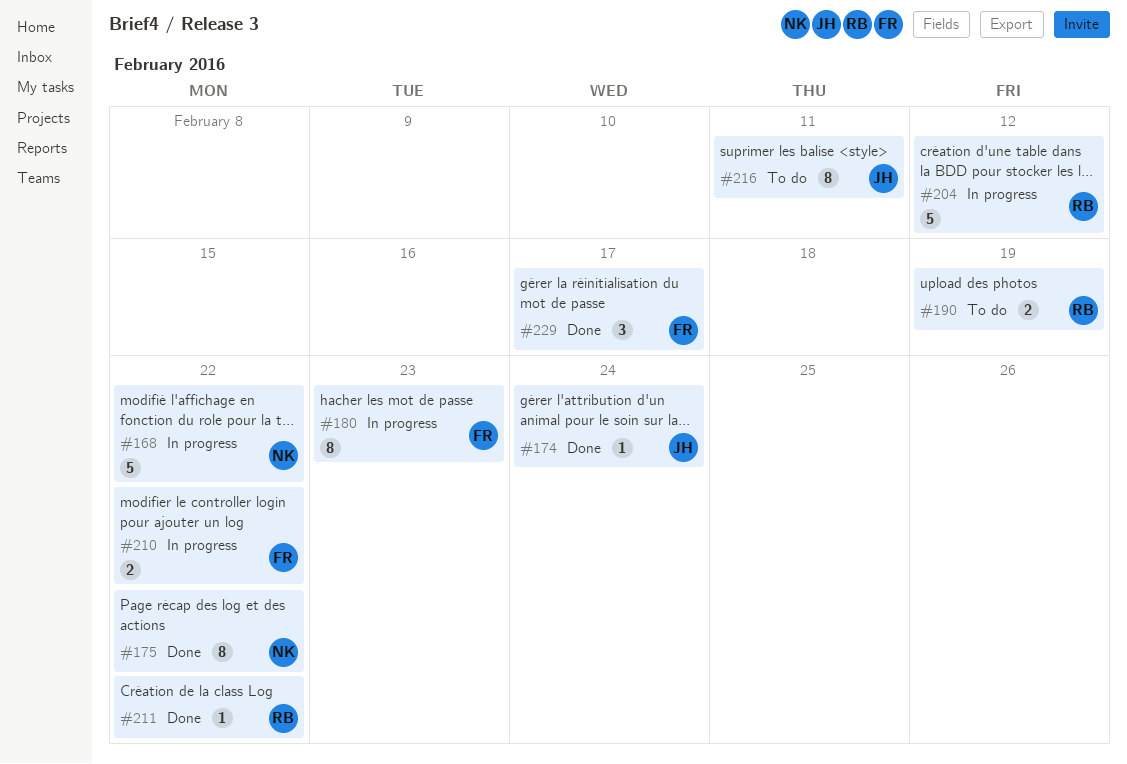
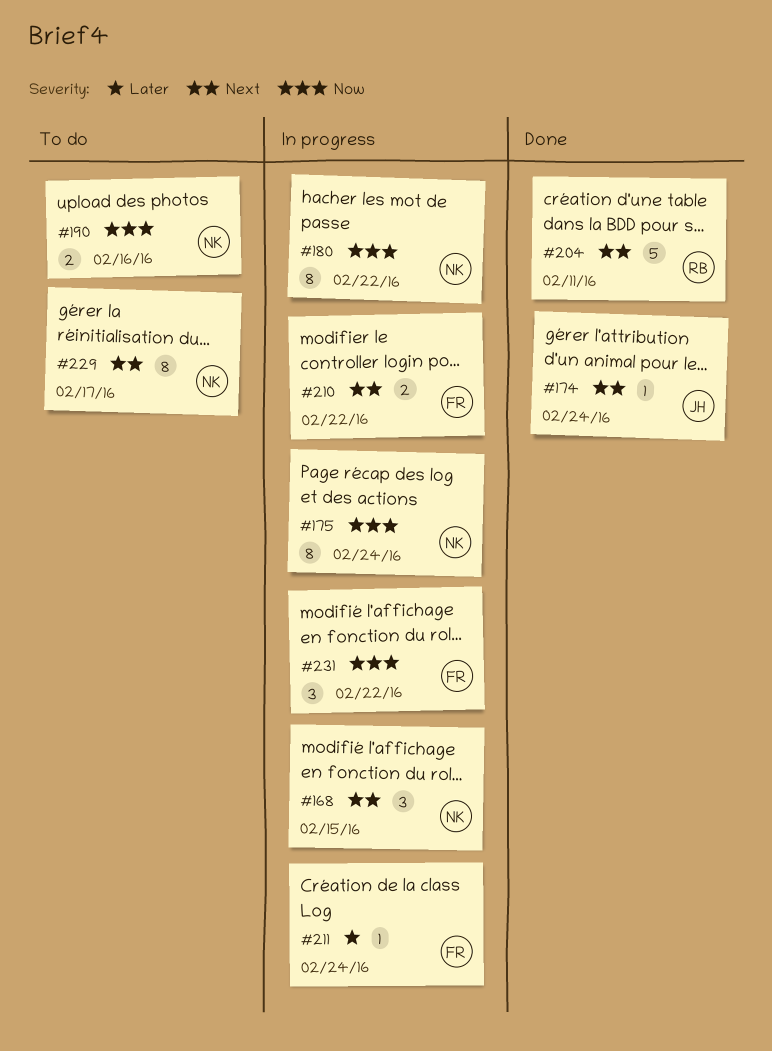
#168, estimate: 5 -> 3
#168, due: Feb 22 -> Feb 15
#175, status: Done -> In progress
#175, due: Feb 22 -> Feb 24
#180, owner: FR -> NK
#180, due: Feb 23 -> Feb 22
#190, owner: RB -> NK
#190, due: Feb 19 -> Feb 16
#204, status: In progress -> Done
#204, due: Feb 12 -> Feb 11
#211, status: Done -> In progress
#211, owner: RB -> FR
#211, due: Feb 22 -> Feb 24
#216: present -> none
#229, status: Done -> To do
#229, owner: FR -> NK
#229, estimate: 3 -> 8
#231: none -> present

